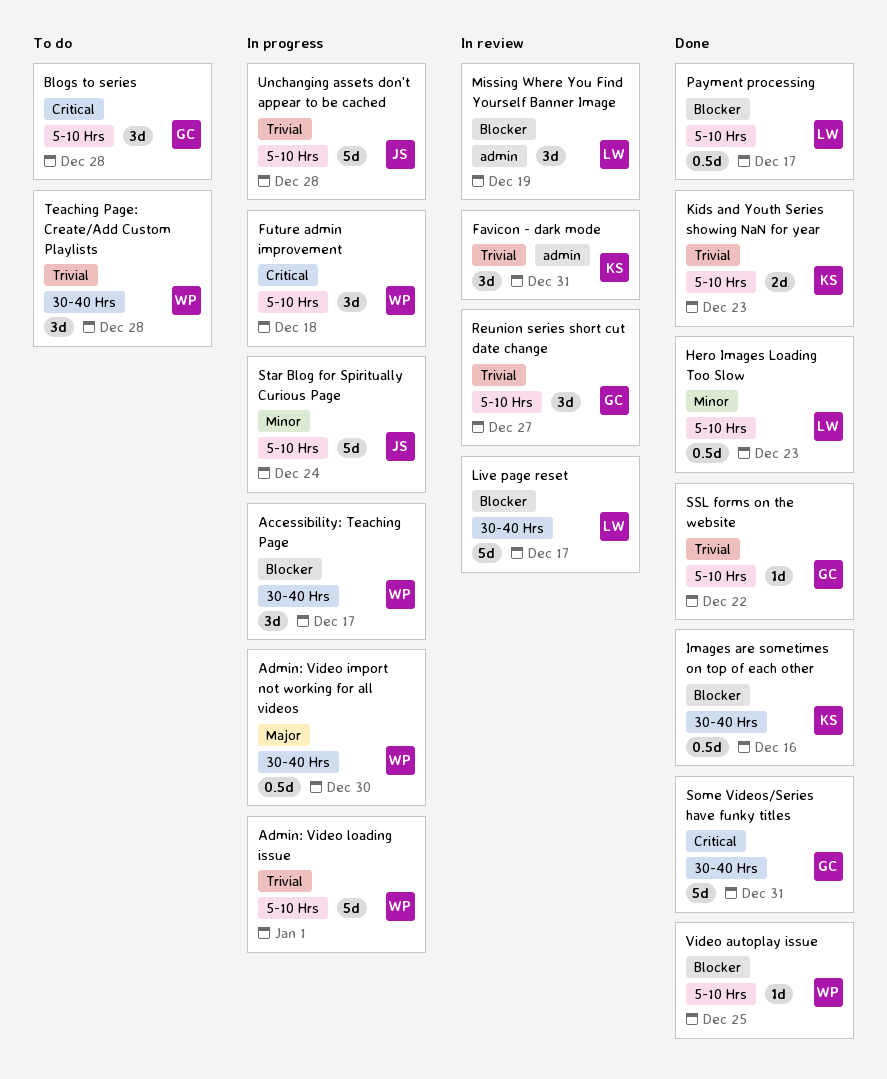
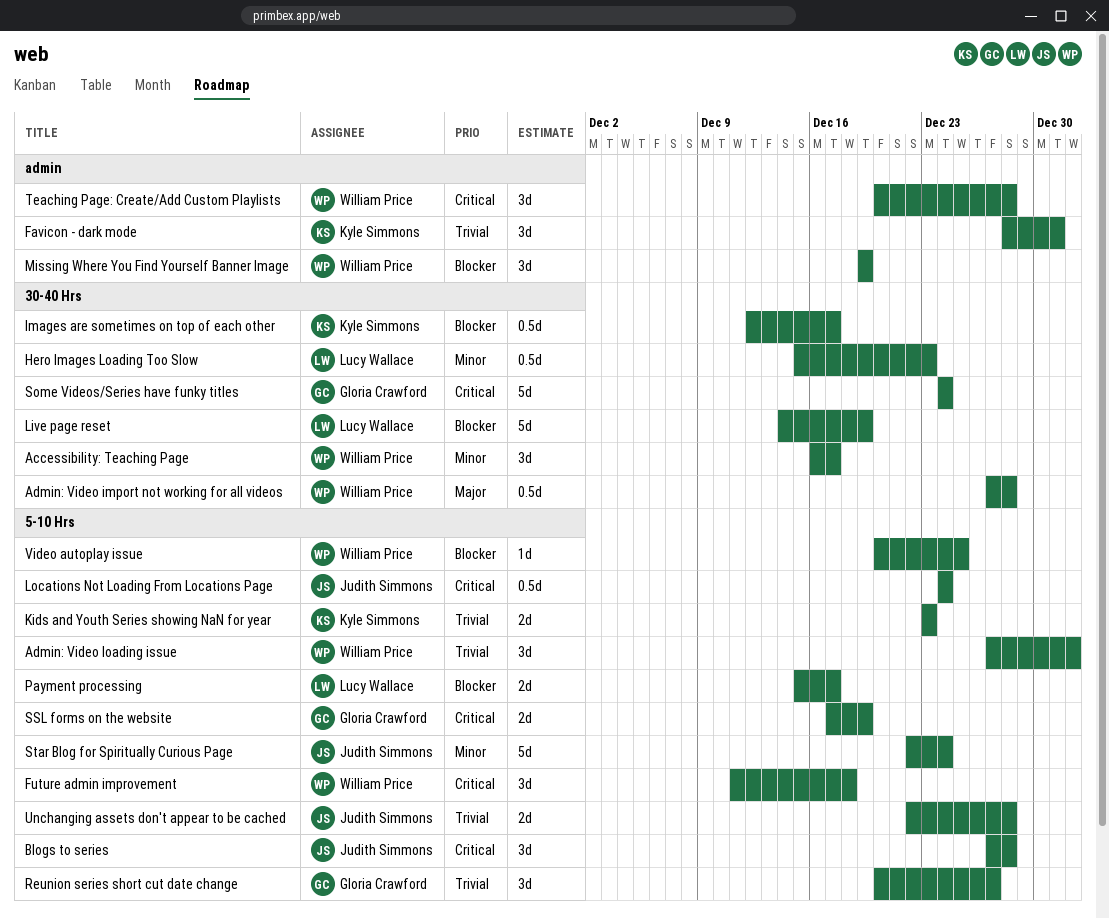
Accessibility: Teaching Page, priority: Blocker -> Minor
Admin: Video import not working for all videos, due: Dec 30 -> Dec 28
Admin: Video loading issue, estimate: 5d -> 3d
Blogs to series, owner: Gloria Crawford -> Judith Simmons
Hero Images Loading Too Slow, label: 5-10 Hrs -> 30-40 Hrs
Images are sometimes on top of each other, due: Dec 16 -> Dec 17
Live page reset, due: Dec 17 -> Dec 19
Locations Not Loading From Locations Page: none -> present
Missing Where You Find Yourself Banner Image, owner: Lucy Wallace -> William Price
Payment processing, estimate: 0.5d -> 2d
Some Videos/Series have funky titles, due: Dec 31 -> Dec 24
SSL forms on the website, priority: Trivial -> Critical
SSL forms on the website, estimate: 1d -> 2d
SSL forms on the website, due: Dec 22 -> Dec 19
Teaching Page: Create/Add Custom Playlists, priority: Trivial -> Critical
Teaching Page: Create/Add Custom Playlists, label: 30-40 Hrs -> admin
Unchanging assets don't appear to be cached, estimate: 5d -> 2d

